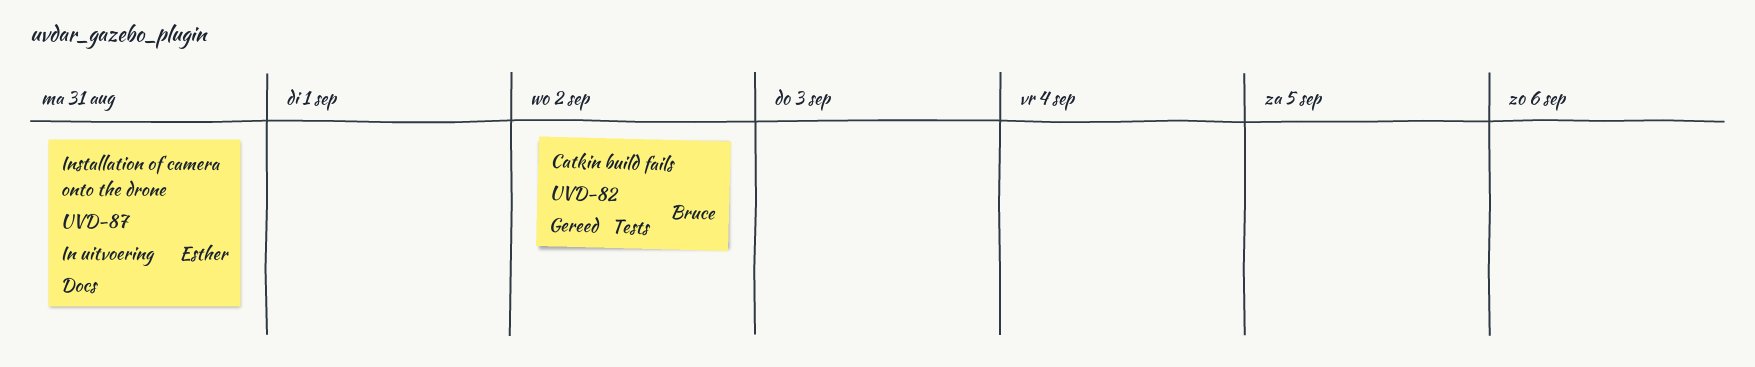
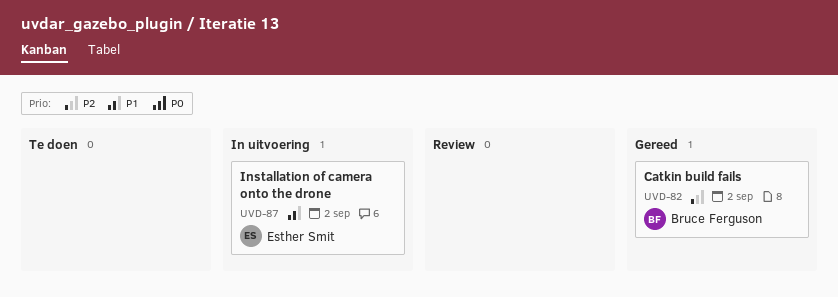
UVD-87, due: Aug 31 -> Sep 2

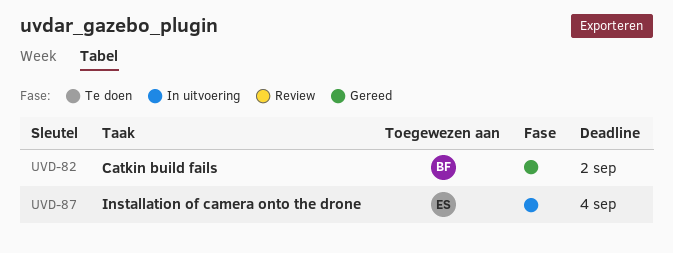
UVD-87, due: Sep 2 -> Sep 4

